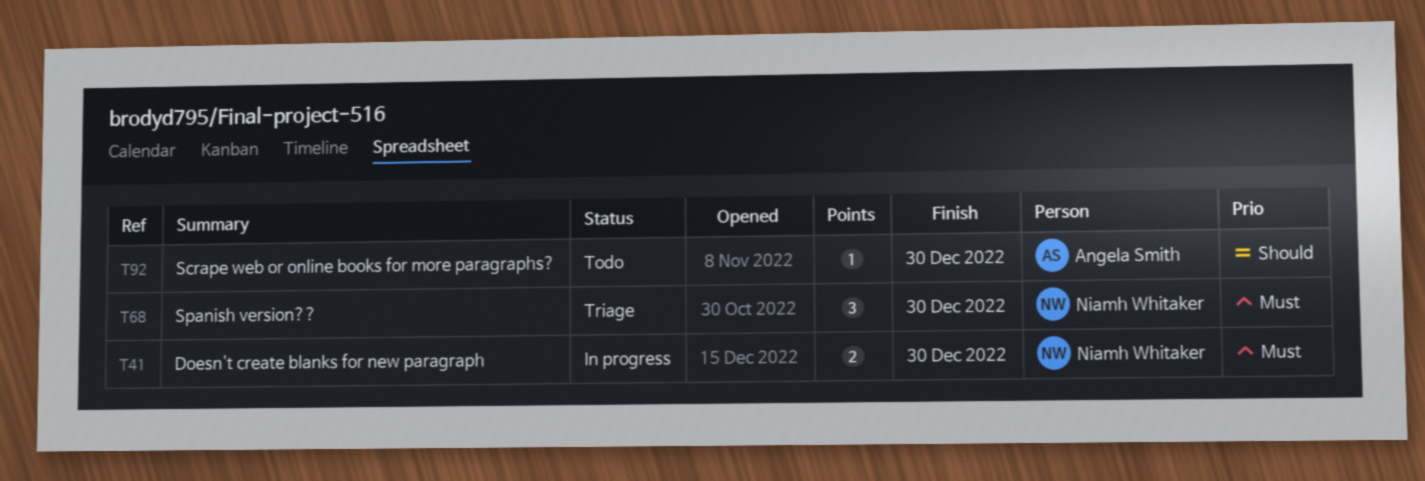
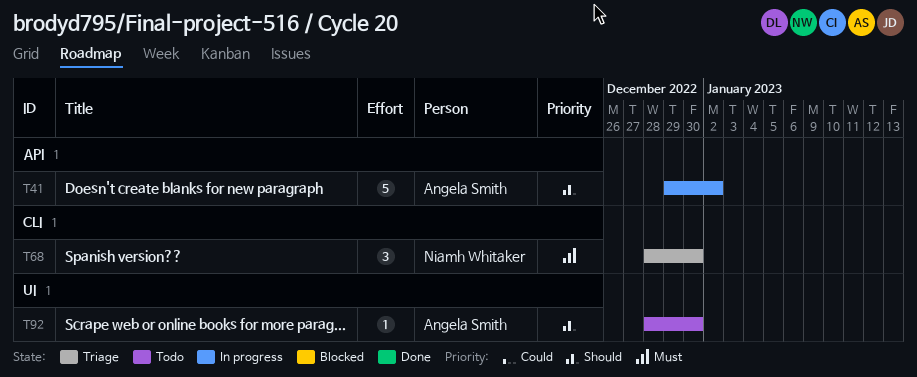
T41, owner: Niamh Whitaker -> Angela Smith
T41, priority: Must -> Should
T41, estimate: 2 -> 5
T41, due: Dec 30 -> Jan 2

